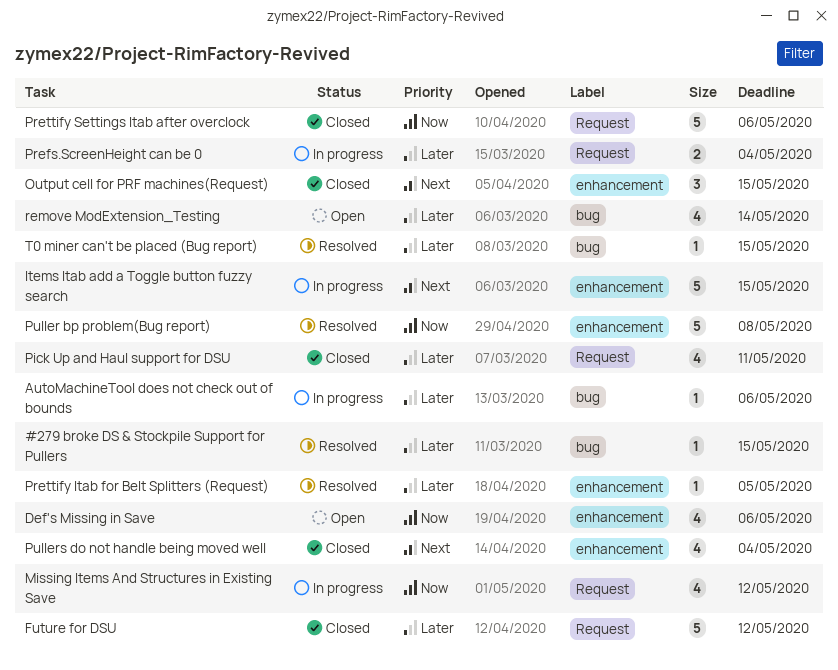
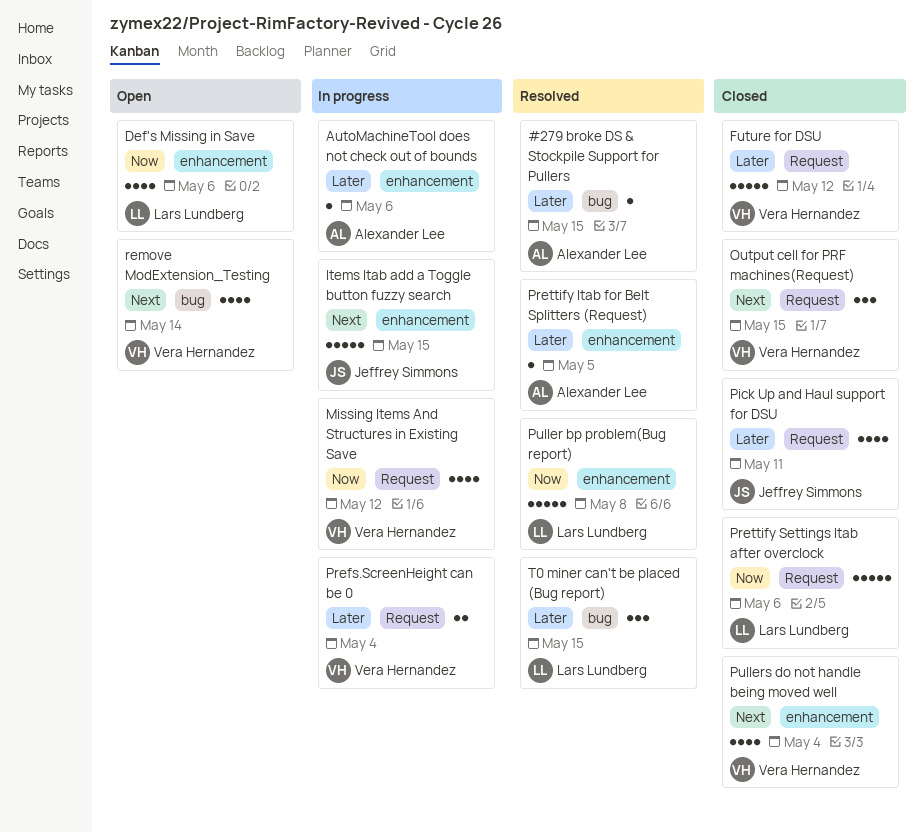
AutoMachineTool does not check out of bounds, label: bug -> enhancement
Output cell for PRF machines(Request), label: enhancement -> Request
remove ModExtension_Testing, priority: Later -> Next
T0 miner can't be placed (Bug report), estimate: 1 -> 3

